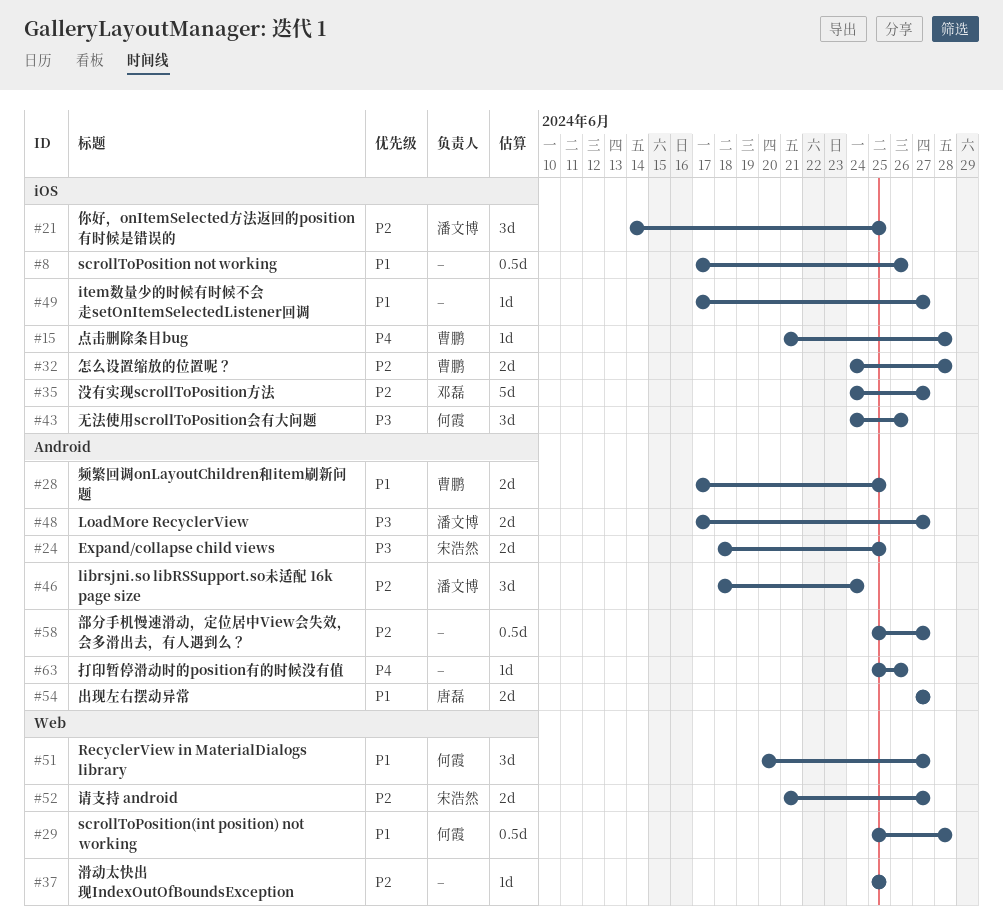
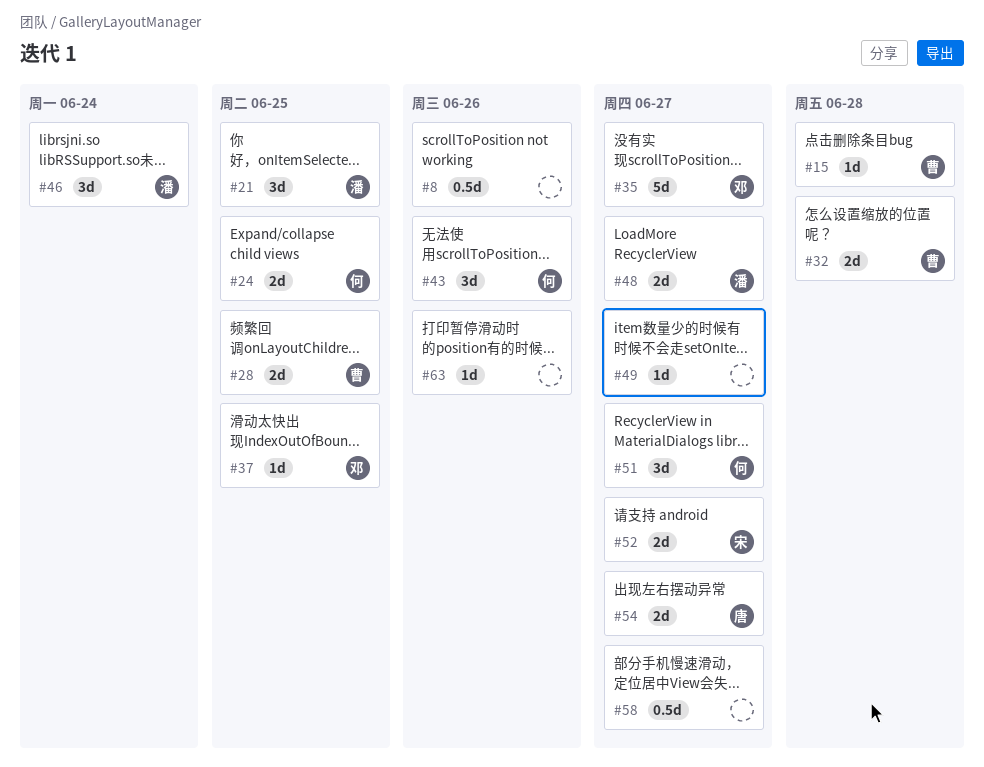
#24, owner: 宋浩然 -> 何霞
#29: present -> none
#37, owner: none -> 邓磊

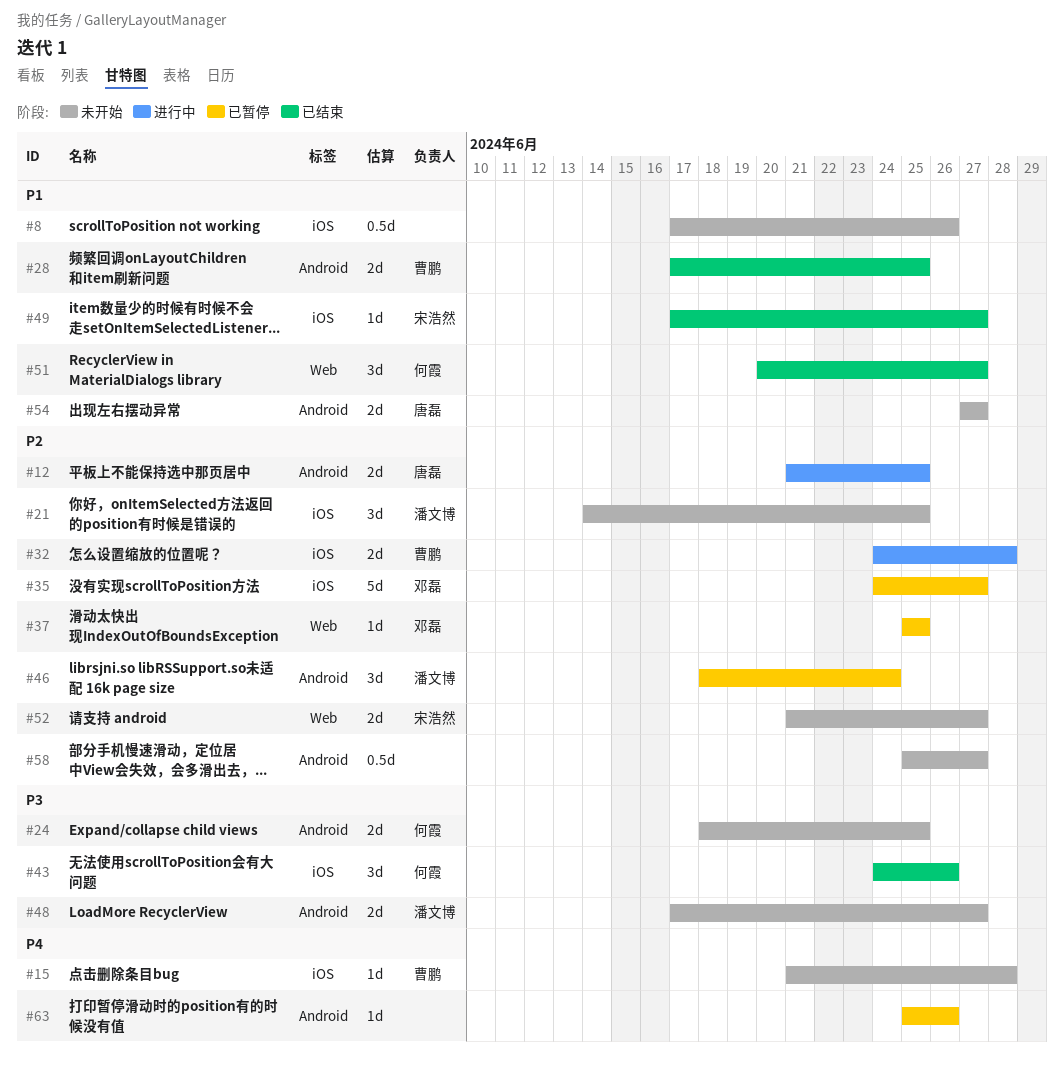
#12: none -> present
#49, owner: none -> 宋浩然

